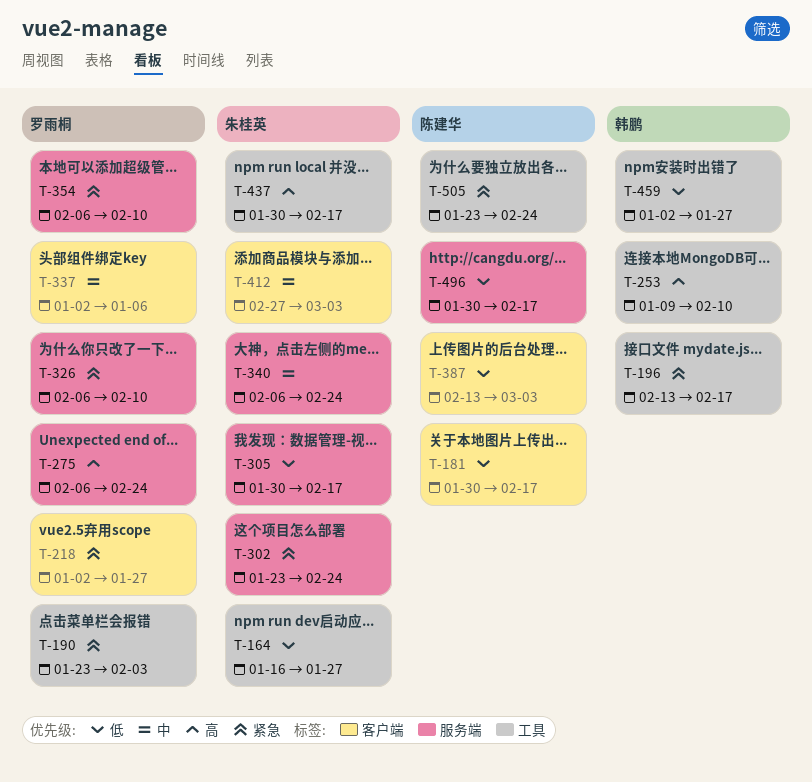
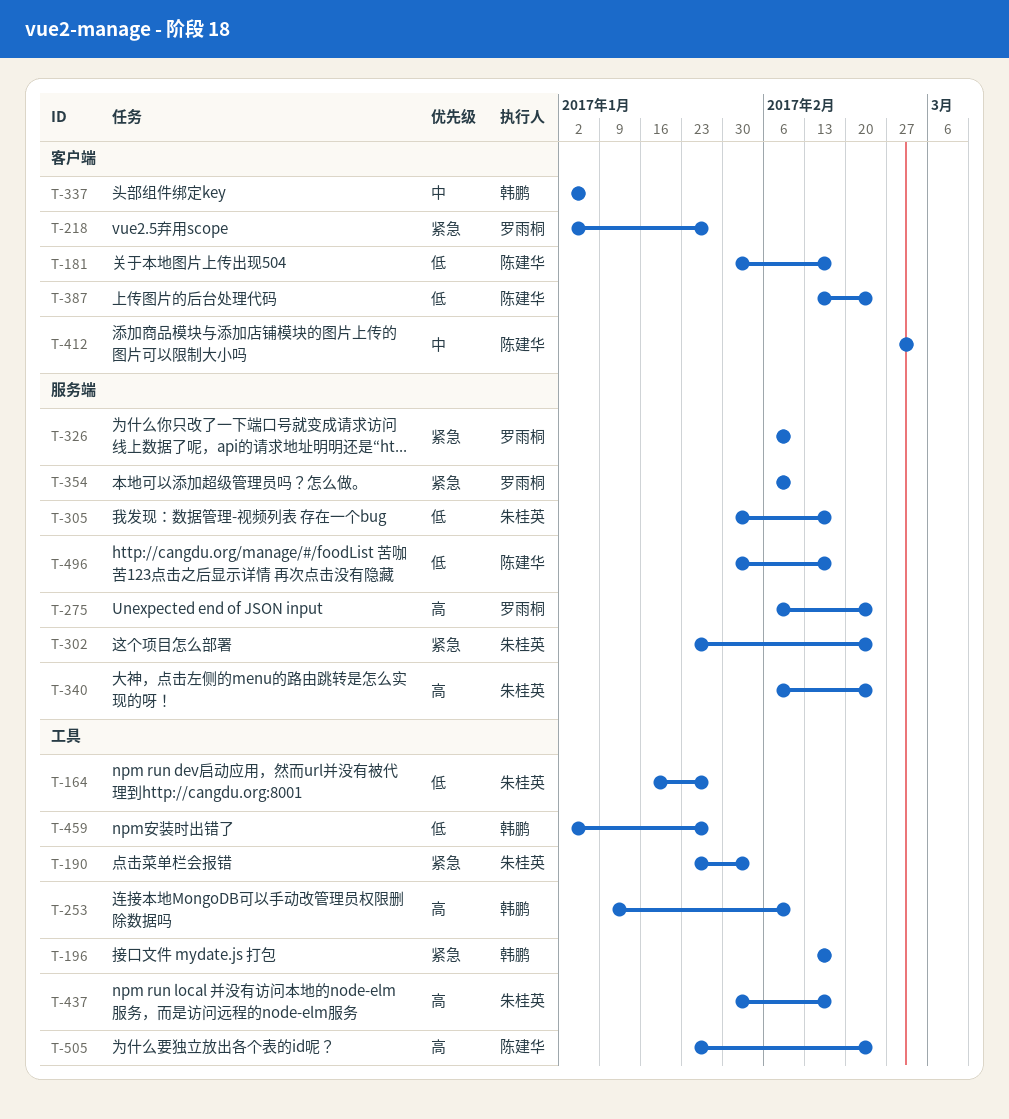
T-190, owner: 罗雨桐 -> 朱桂英
T-337, owner: 罗雨桐 -> 韩鹏
T-340, priority: 中 -> 高
T-387, due: Mar 3 -> Feb 24
T-412, owner: 朱桂英 -> 陈建华
T-505, priority: 紧急 -> 高

